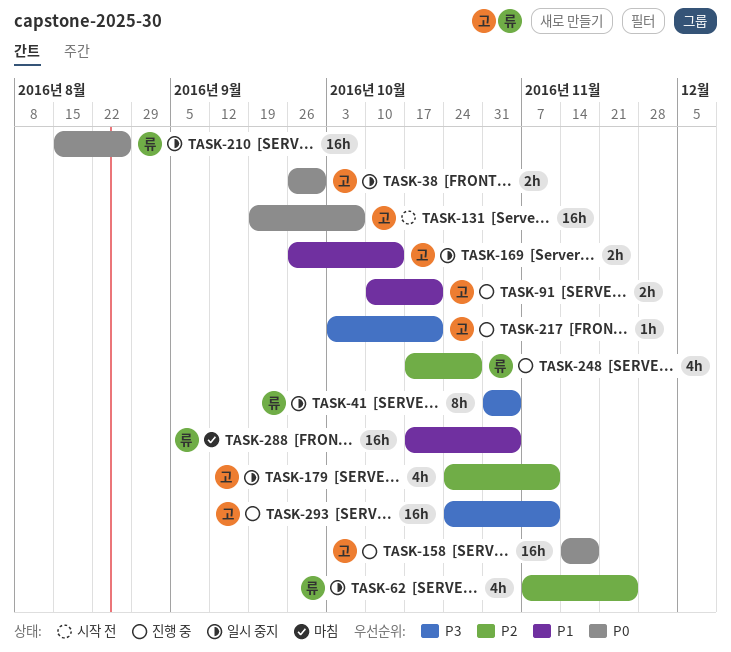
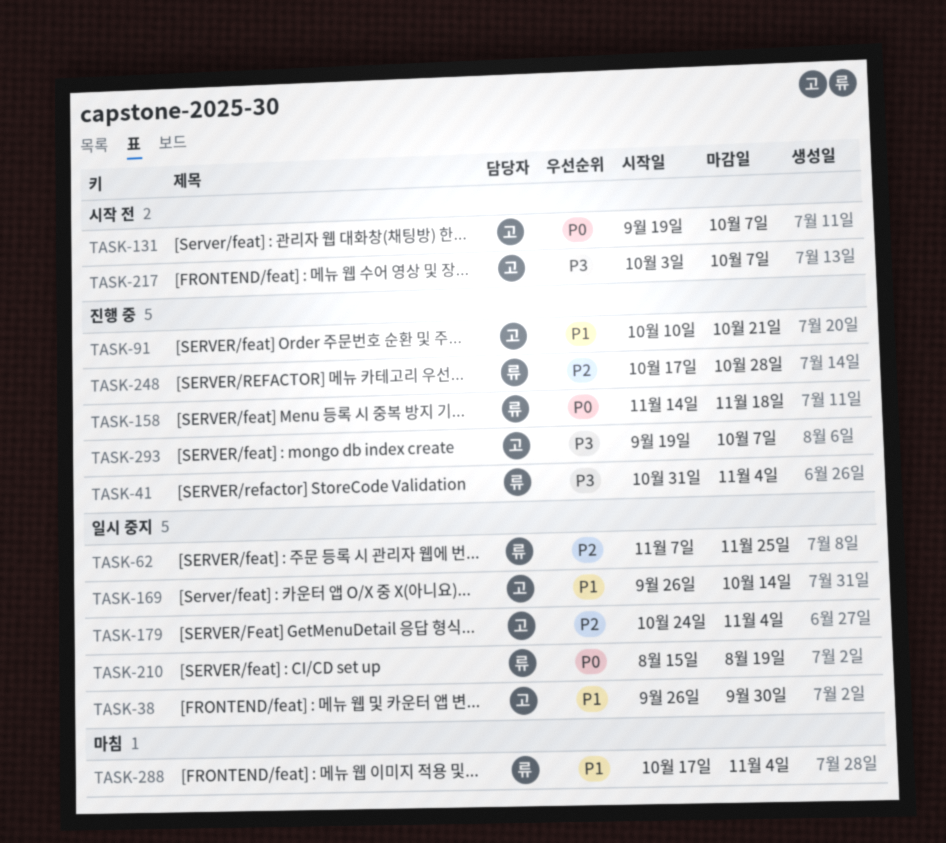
TASK-38, priority: P0 -> P1
TASK-41, status: 일시 중지 -> 진행 중
TASK-158, owner: 고 -> 류
TASK-179, due: Nov 11 -> Nov 4
TASK-210, due: Aug 26 -> Aug 19
TASK-217, status: 진행 중 -> 시작 전
TASK-217, due: Oct 21 -> Oct 7
TASK-293, start: Oct 24 -> Sep 19
TASK-293, due: Nov 11 -> Oct 7

